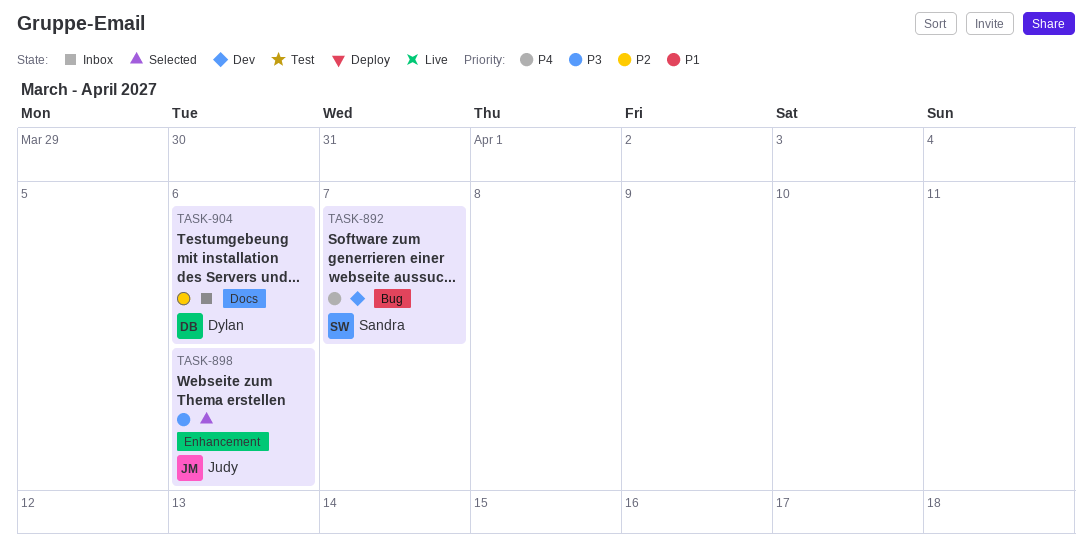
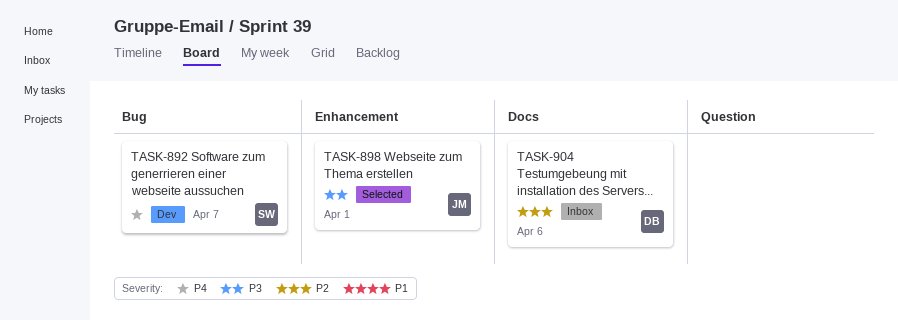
TASK-898, due: Apr 6 -> Apr 1

